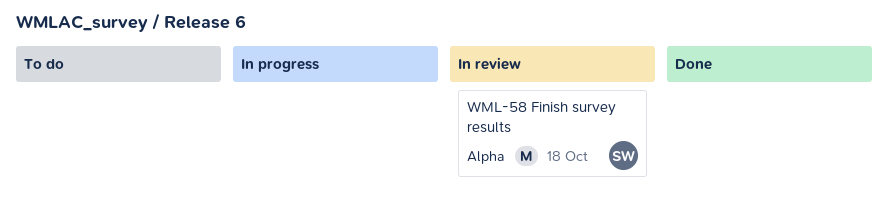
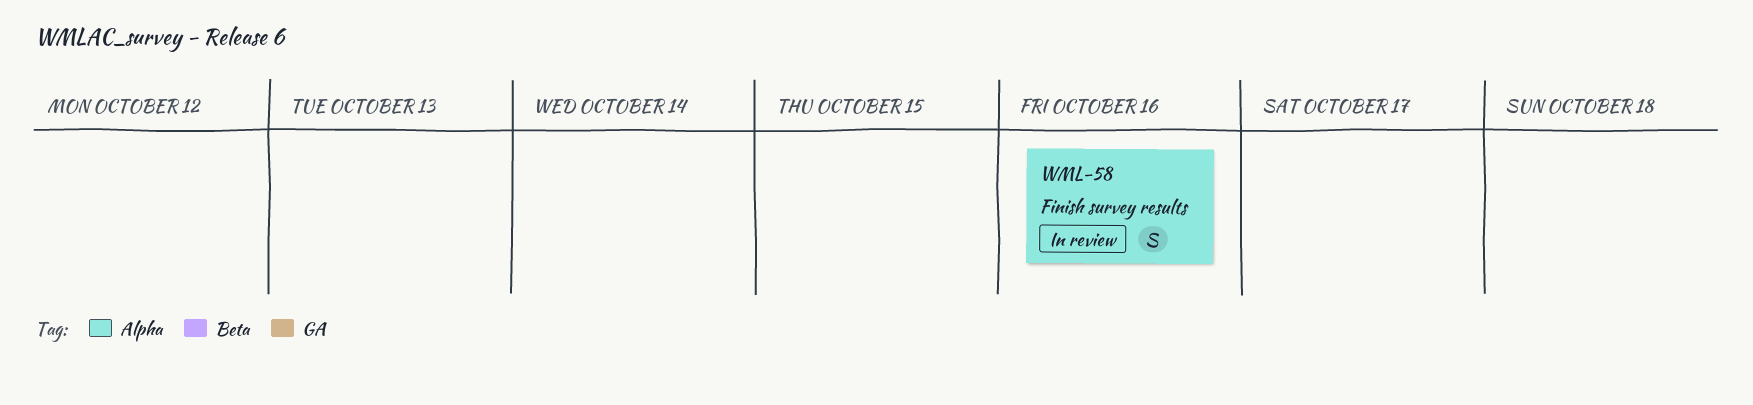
WML-58, estimate: M -> S
WML-58, due: Oct 18 -> Oct 16

